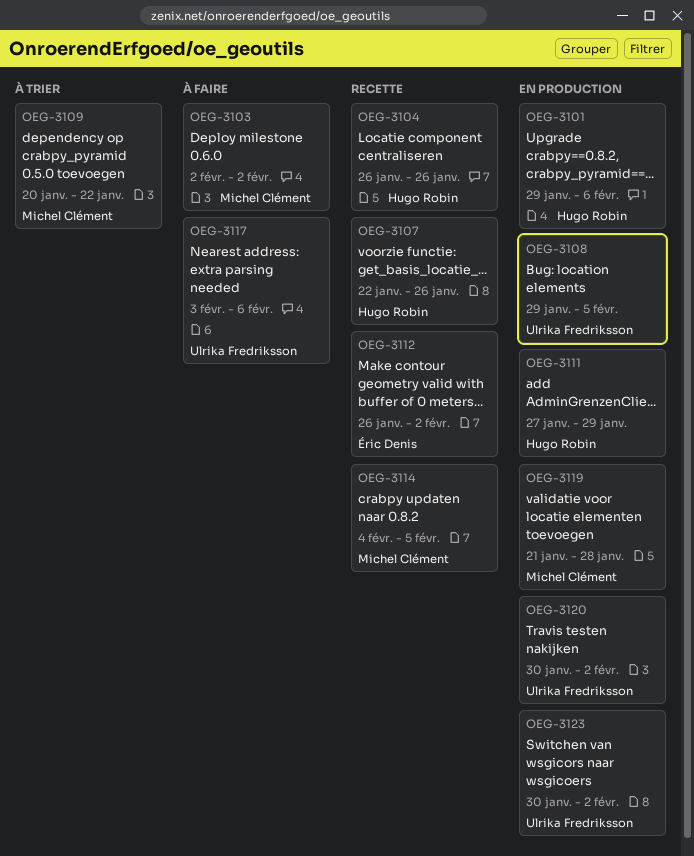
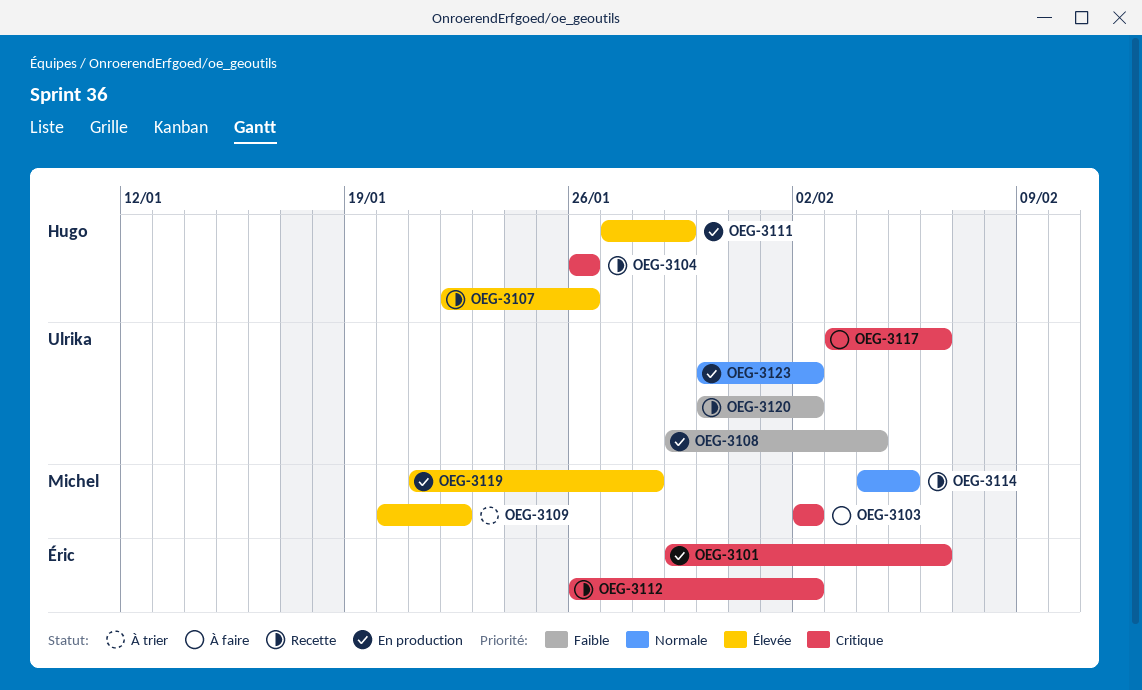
OEG-3101, owner: Hugo Robin -> Éric Denis
OEG-3108, due: Feb 5 -> Feb 4
OEG-3120, status: En production -> Recette

